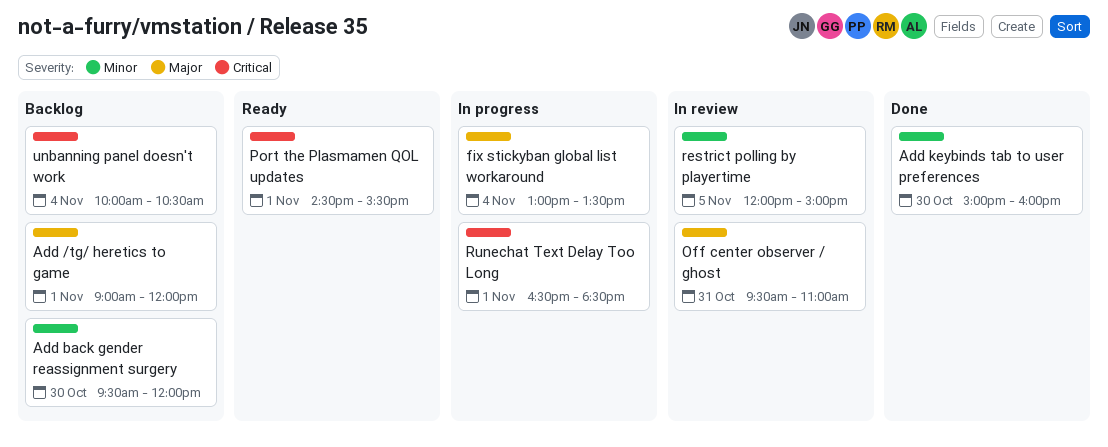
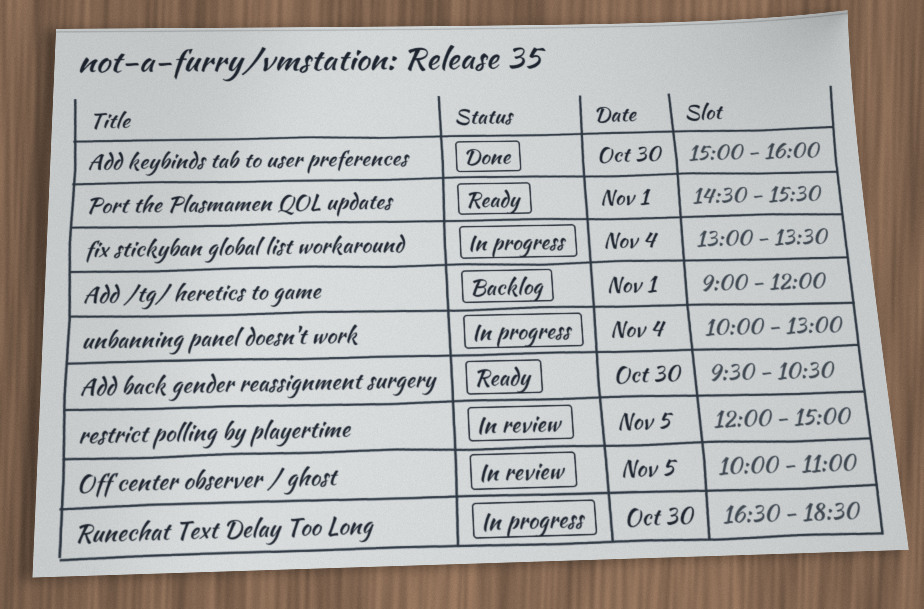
Add back gender reassignment surgery, status: Backlog -> Ready
Add back gender reassignment surgery, ends: 12:00 -> 10:30
Off center observer / ghost, day: Oct 31 -> Nov 5
Off center observer / ghost, begins: 09:30 -> 10:00
Runechat Text Delay Too Long, day: Nov 1 -> Oct 30
unbanning panel doesn't work, status: Backlog -> In progress
unbanning panel doesn't work, ends: 10:30 -> 13:00

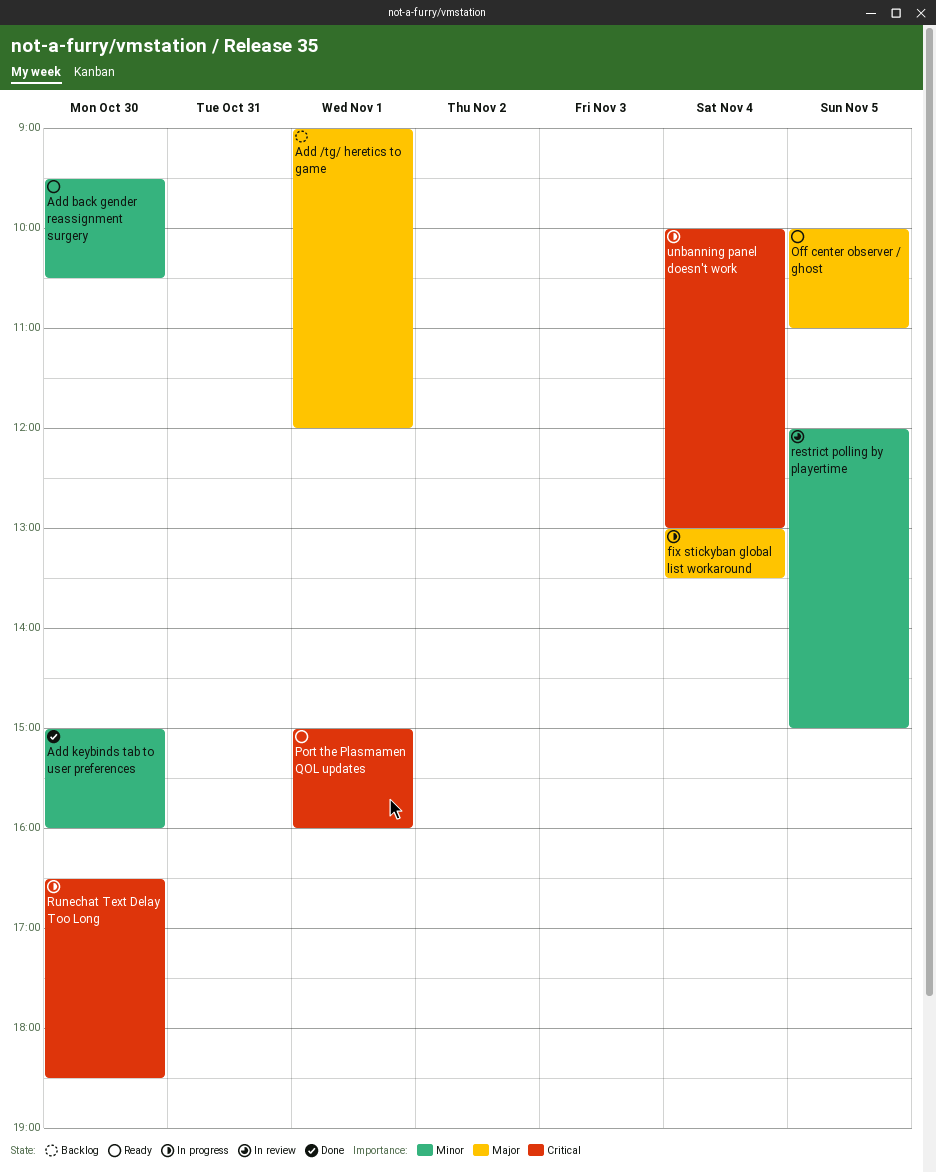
Off center observer / ghost, status: In review -> Ready
Port the Plasmamen QOL updates, begins: 14:30 -> 15:00
Port the Plasmamen QOL updates, ends: 15:30 -> 16:00

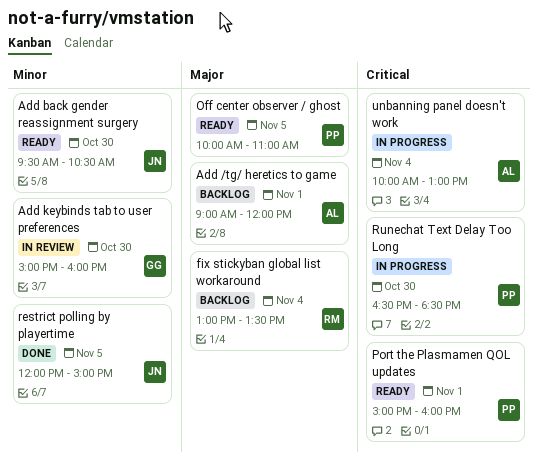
Add keybinds tab to user preferences, status: Done -> In review
fix stickyban global list workaround, status: In progress -> Backlog
restrict polling by playertime, status: In review -> Done

